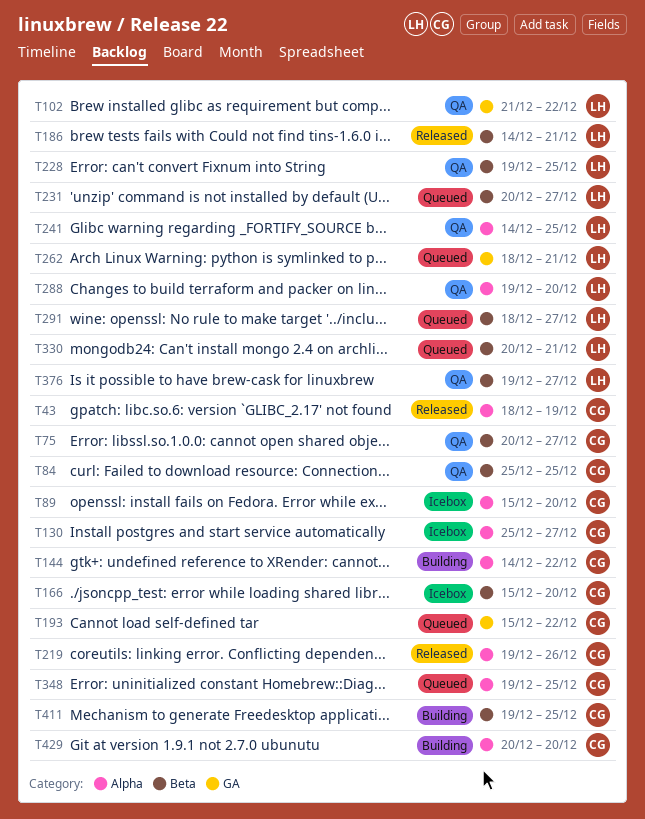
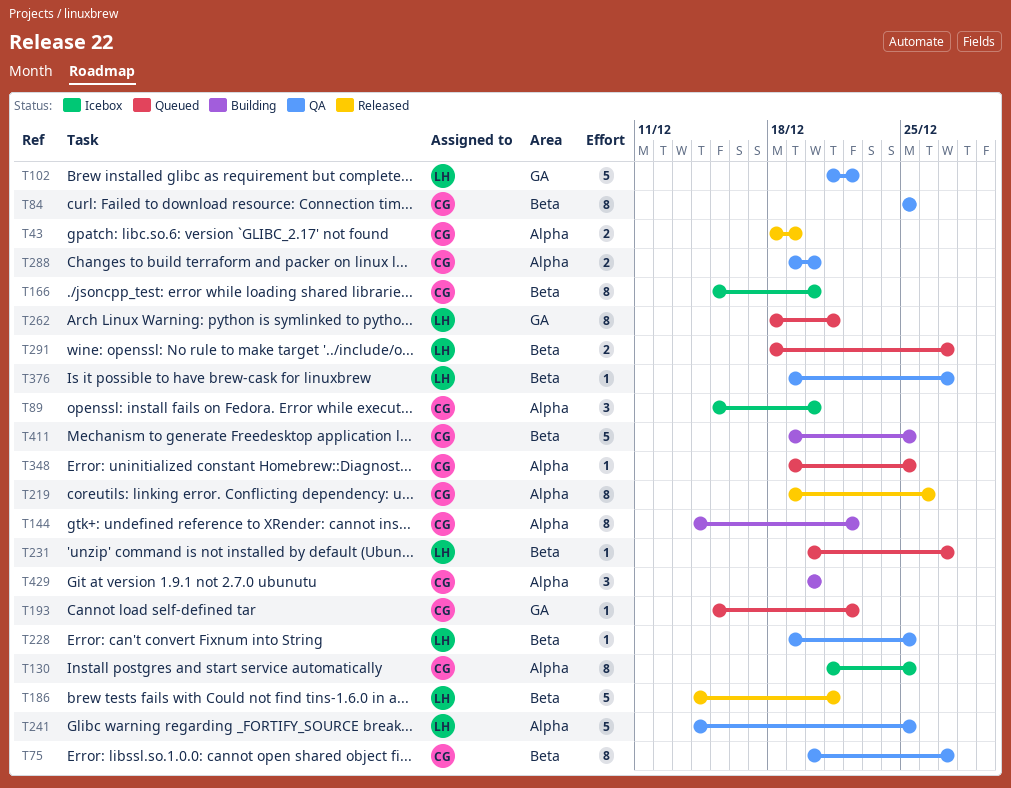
T130, start: Dec 25 -> Dec 21
T130, due: Dec 27 -> Dec 25
T288, owner: LH -> CG
T330: present -> none

